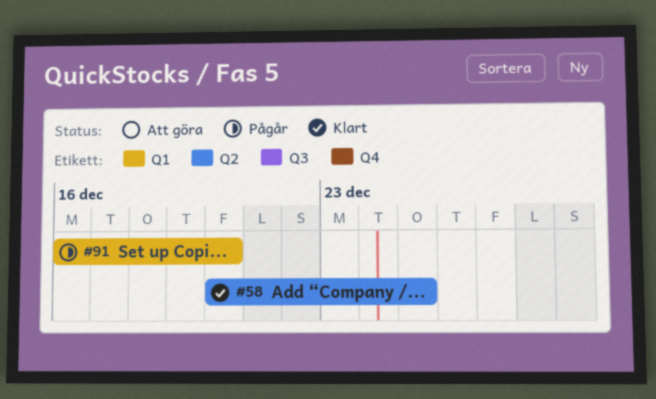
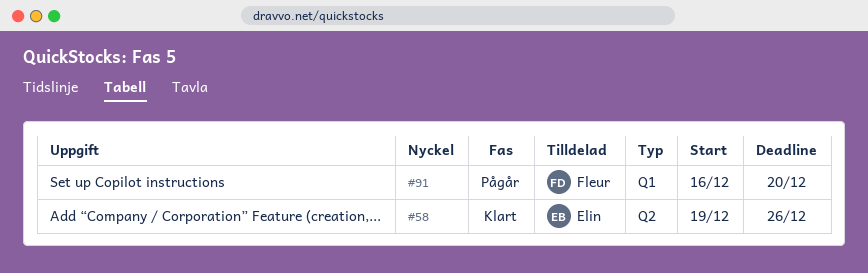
#58, start: Dec 20 -> Dec 19
#58, due: Dec 25 -> Dec 26

